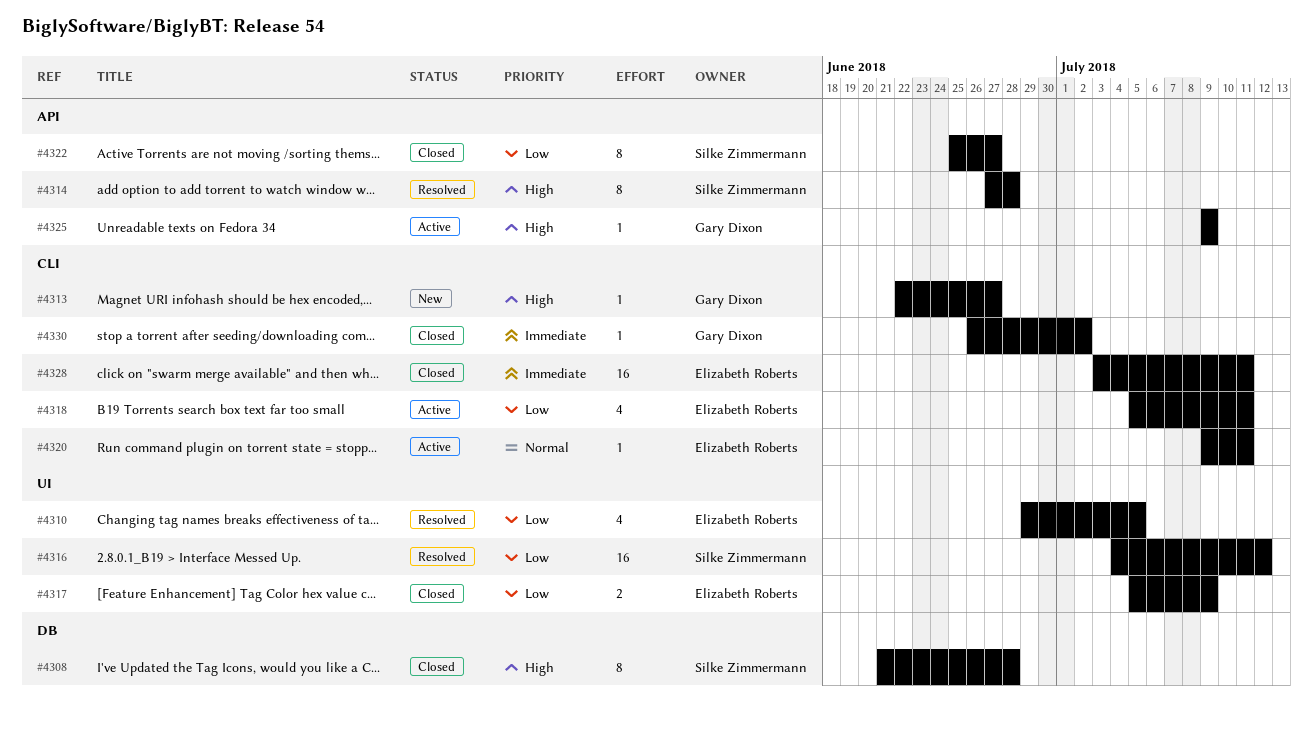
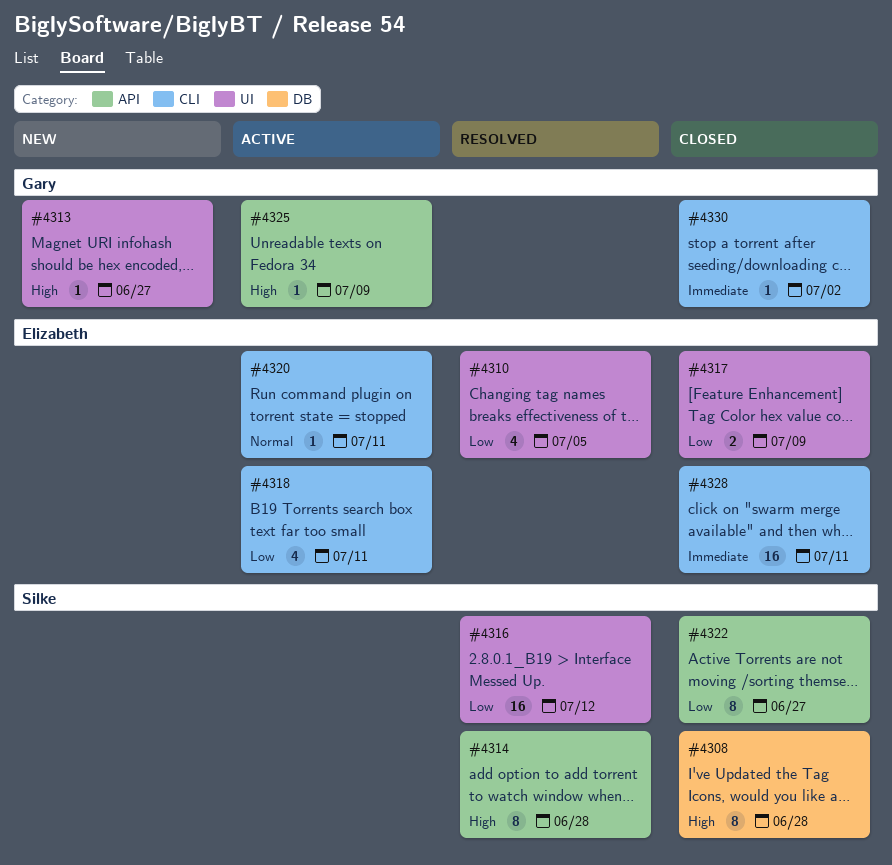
#4313, label: CLI -> UI

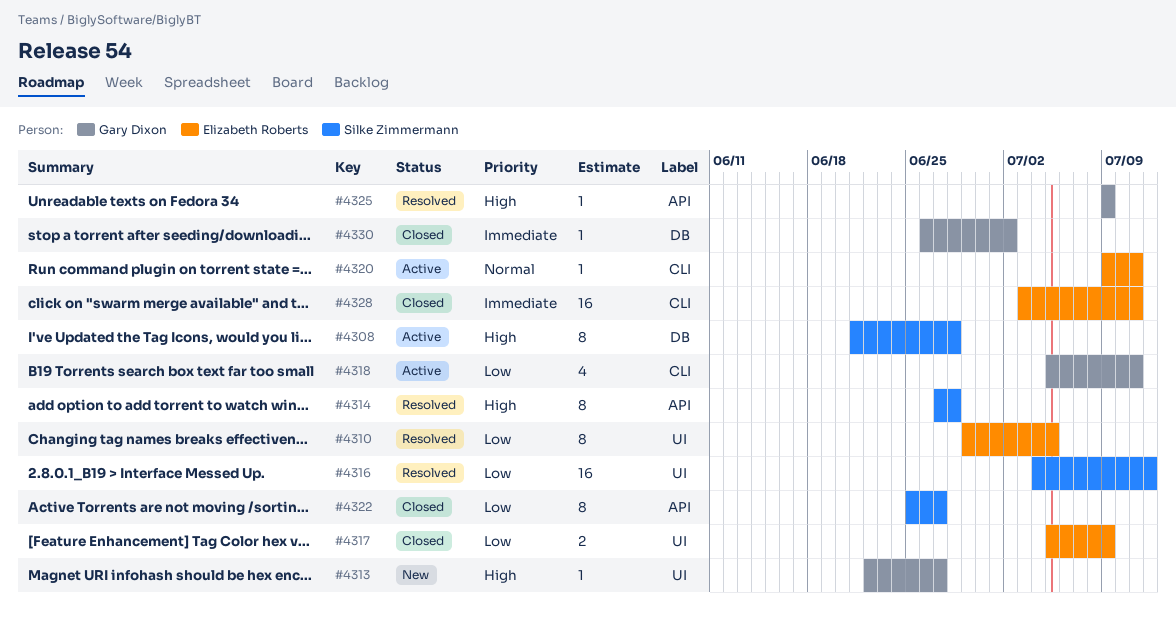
#4308, status: Closed -> Active
#4310, estimate: 4 -> 8
#4318, owner: Elizabeth Roberts -> Gary Dixon
#4325, status: Active -> Resolved
#4330, label: CLI -> DB

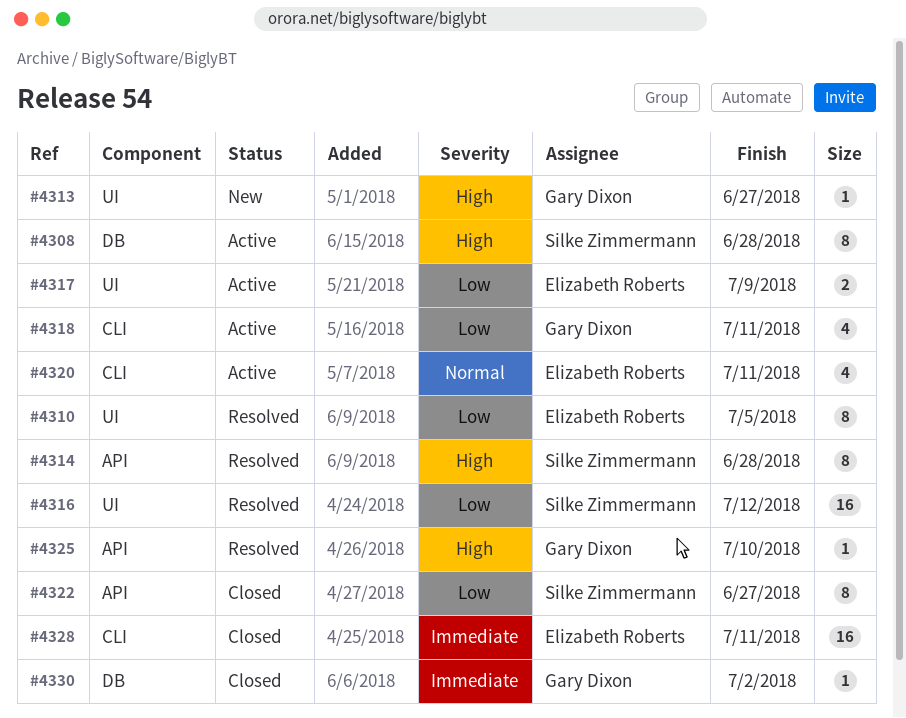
#4317, status: Closed -> Active
#4320, estimate: 1 -> 4
#4325, due: Jul 9 -> Jul 10

